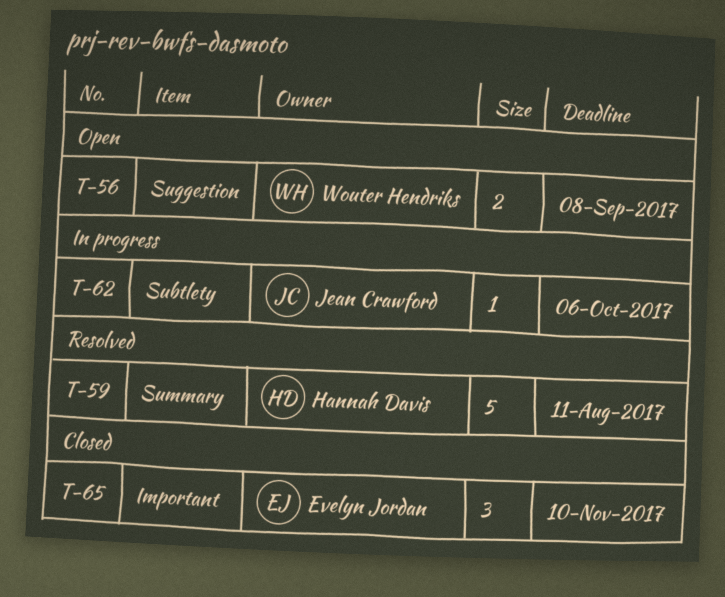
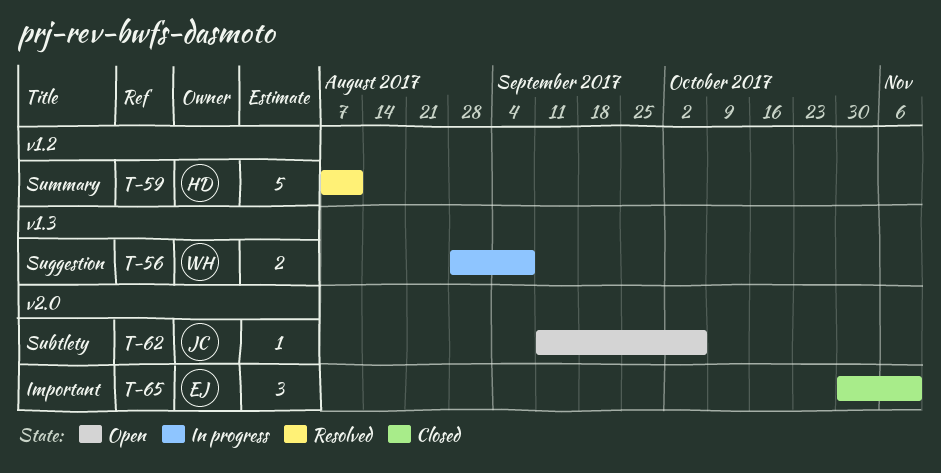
T-56, status: Open -> In progress
T-62, status: In progress -> Open

